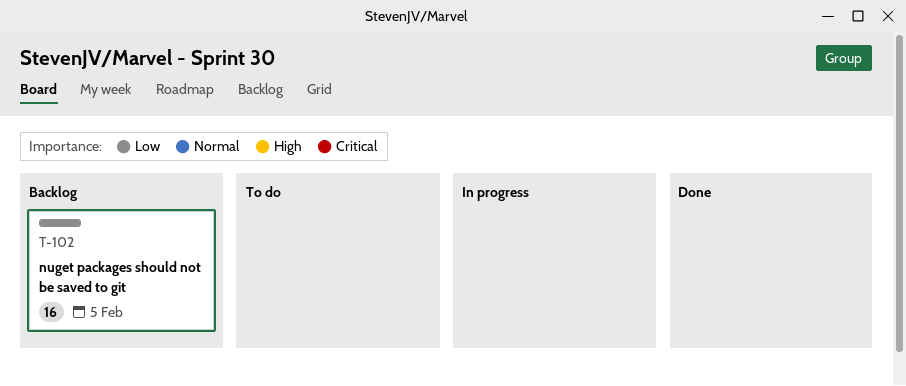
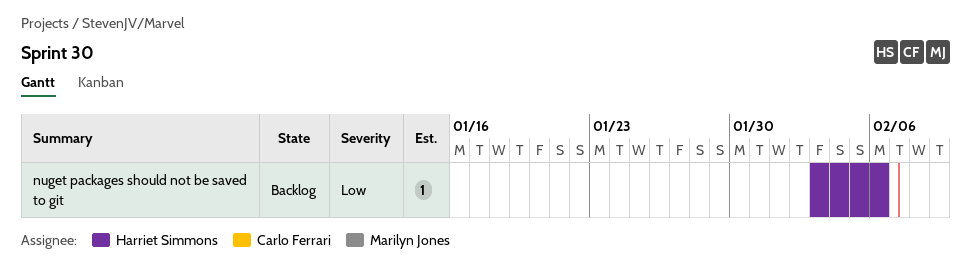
nuget packages should not be saved to git, estimate: 16 -> 1
nuget packages should not be saved to git, due: Feb 5 -> Feb 6

